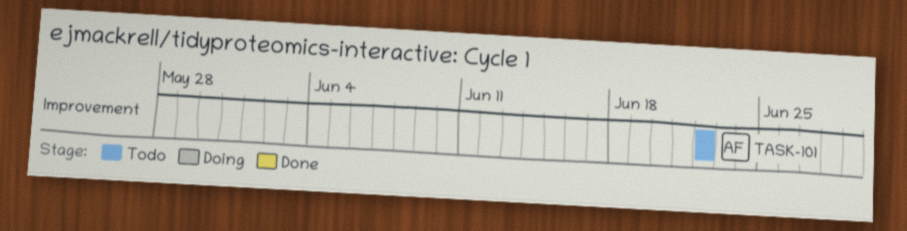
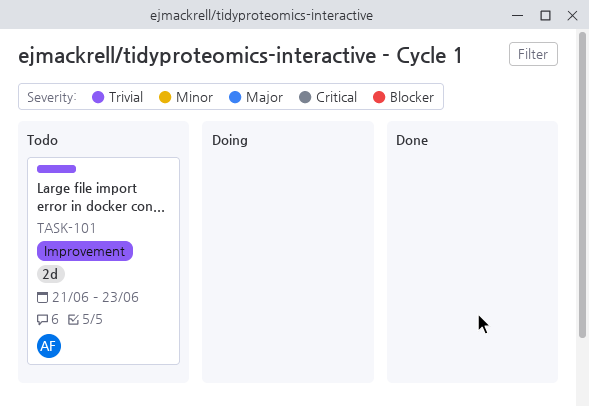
TASK-101, start: Jun 22 -> Jun 21
TASK-101, due: Jun 22 -> Jun 23

